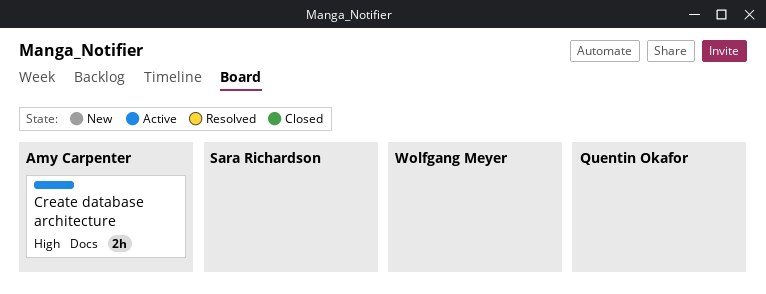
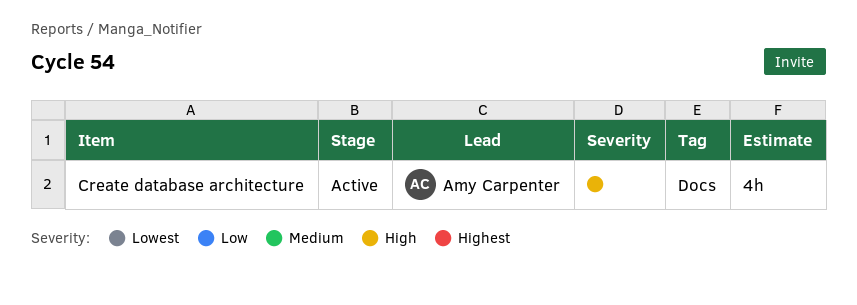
Create database architecture, estimate: 2h -> 4h

